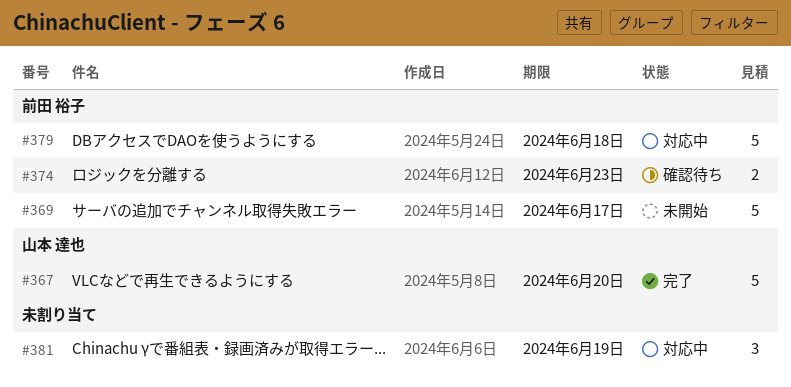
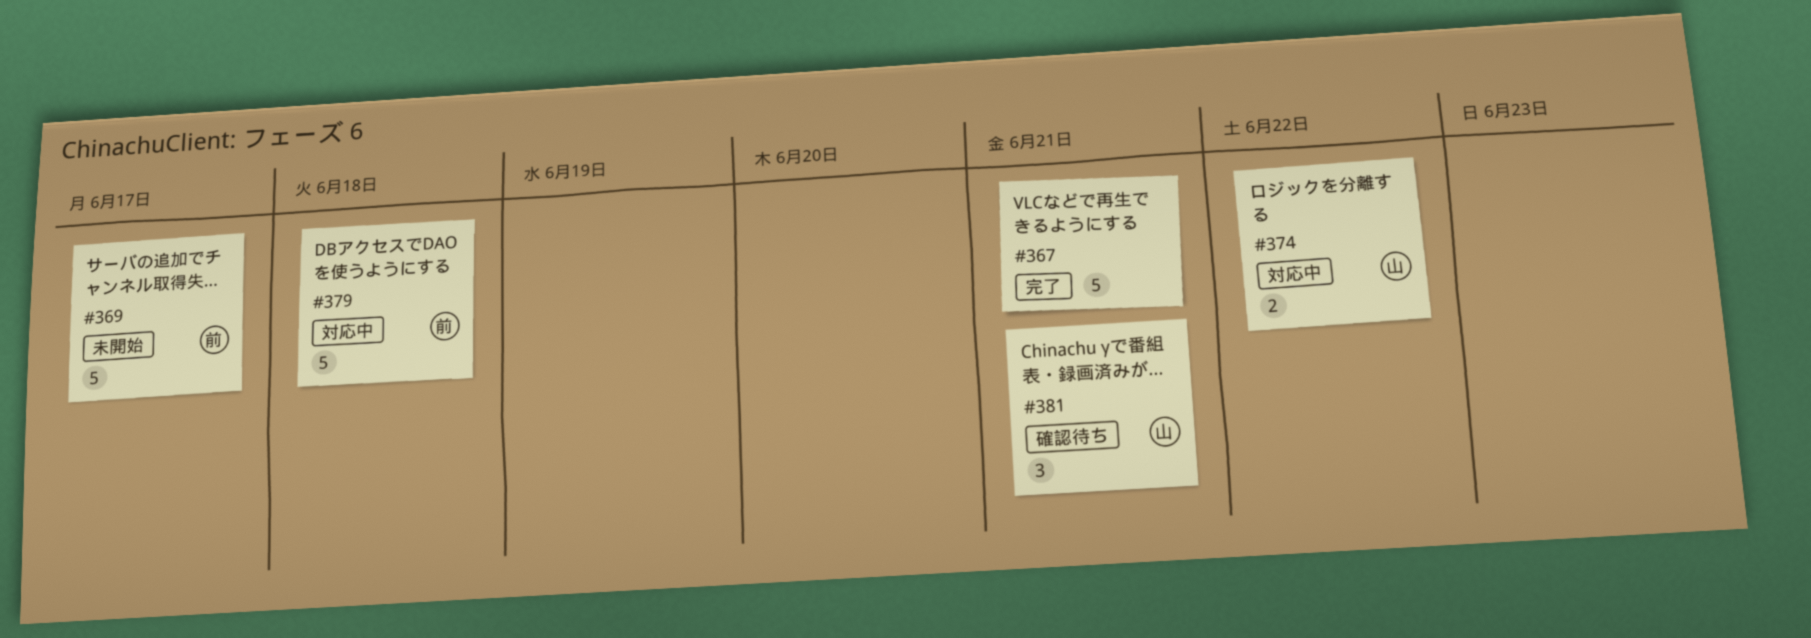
#367, owner: 山本 達也 -> none
#367, due: Jun 20 -> Jun 21
#374, status: 確認待ち -> 対応中
#374, owner: 前田 裕子 -> 山本 達也
#374, due: Jun 23 -> Jun 22
#381, status: 対応中 -> 確認待ち
#381, owner: none -> 山本 達也
#381, due: Jun 19 -> Jun 21

